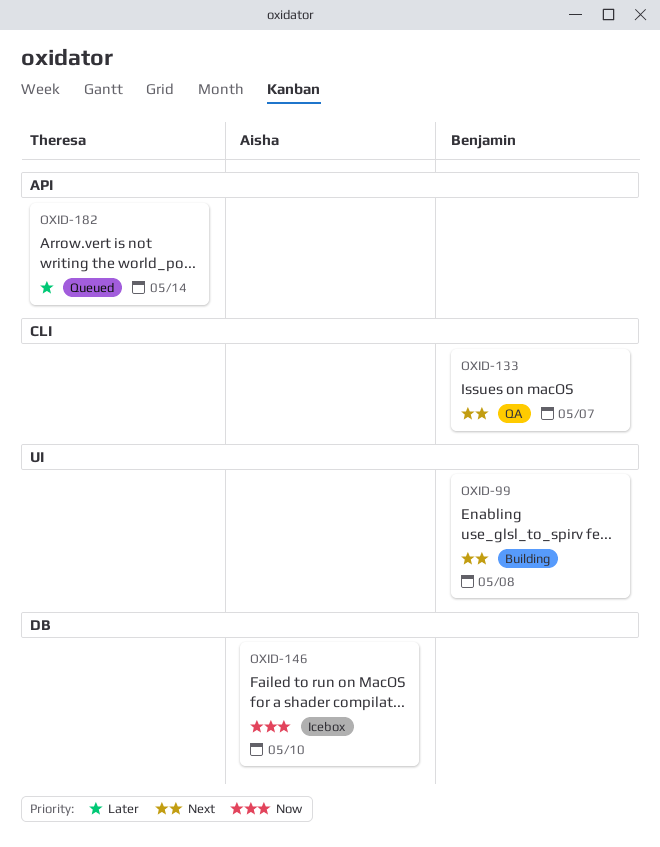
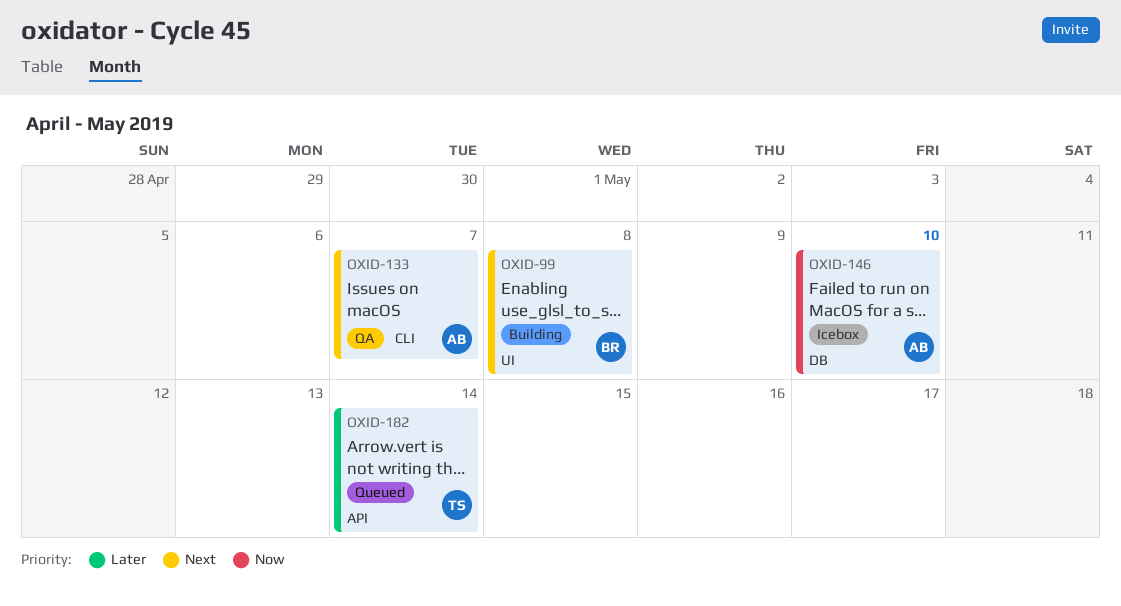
OXID-133, owner: Benjamin -> Aisha

